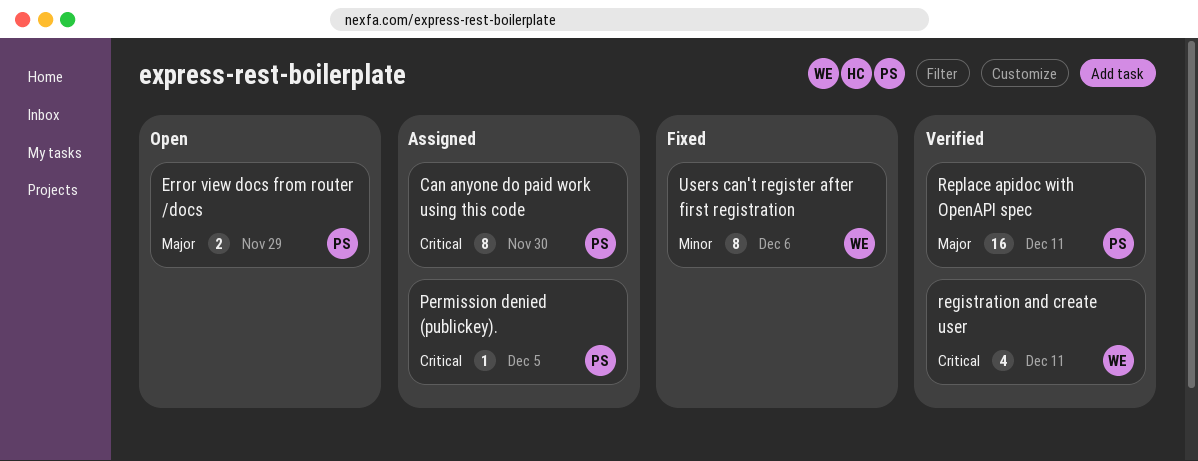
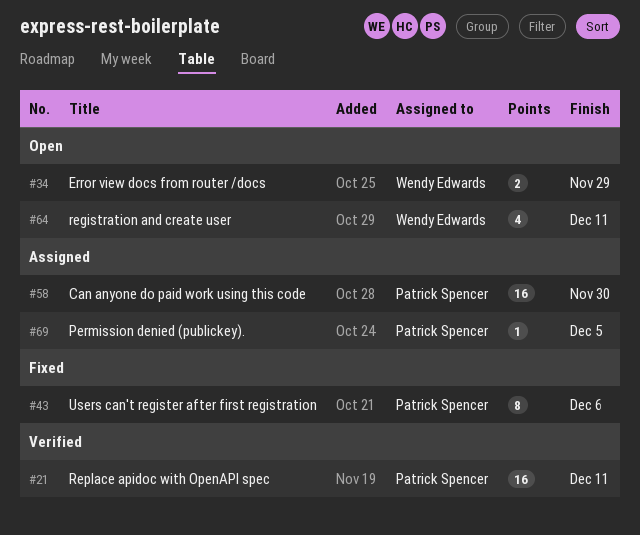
Can anyone do paid work using this code, estimate: 8 -> 16
Error view docs from router /docs, owner: Patrick Spencer -> Wendy Edwards
registration and create user, status: Verified -> Open
Users can't register after first registration, owner: Wendy Edwards -> Patrick Spencer

